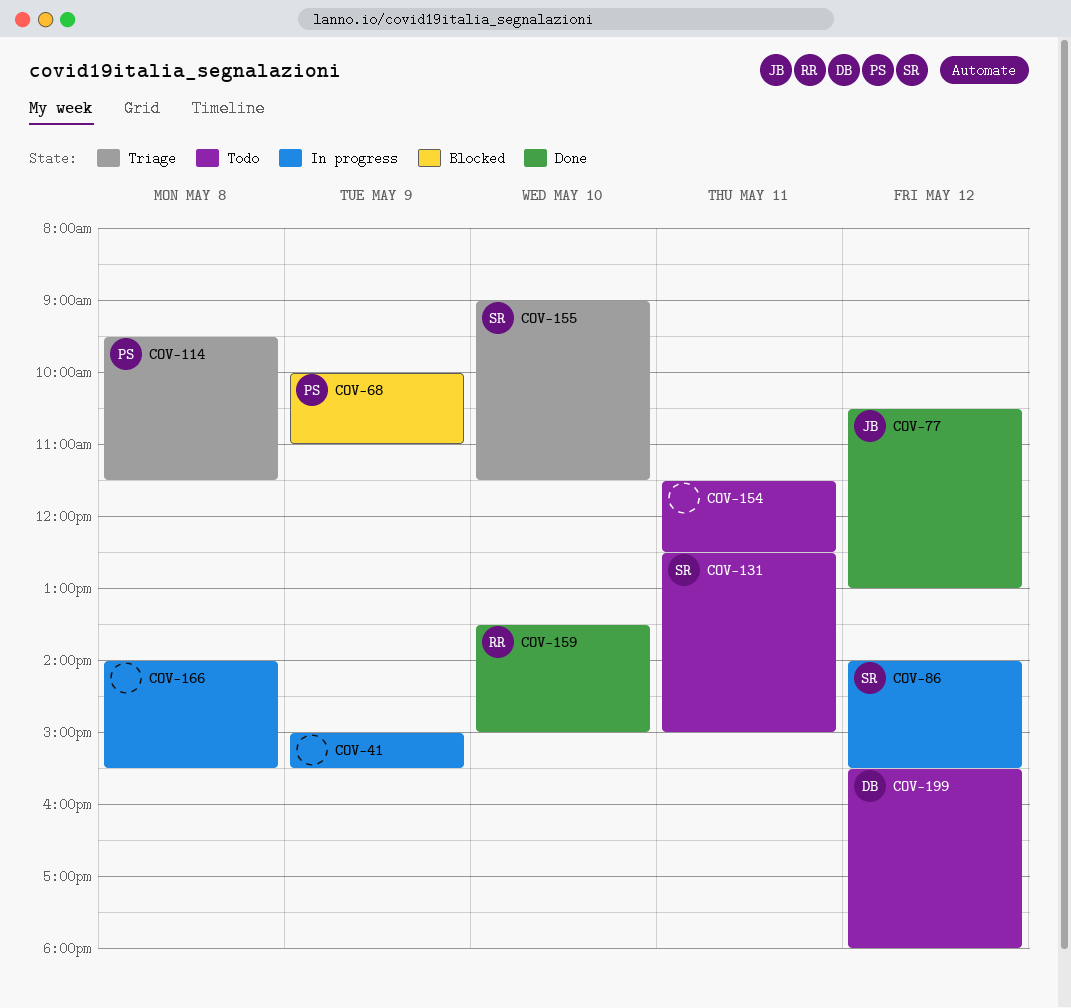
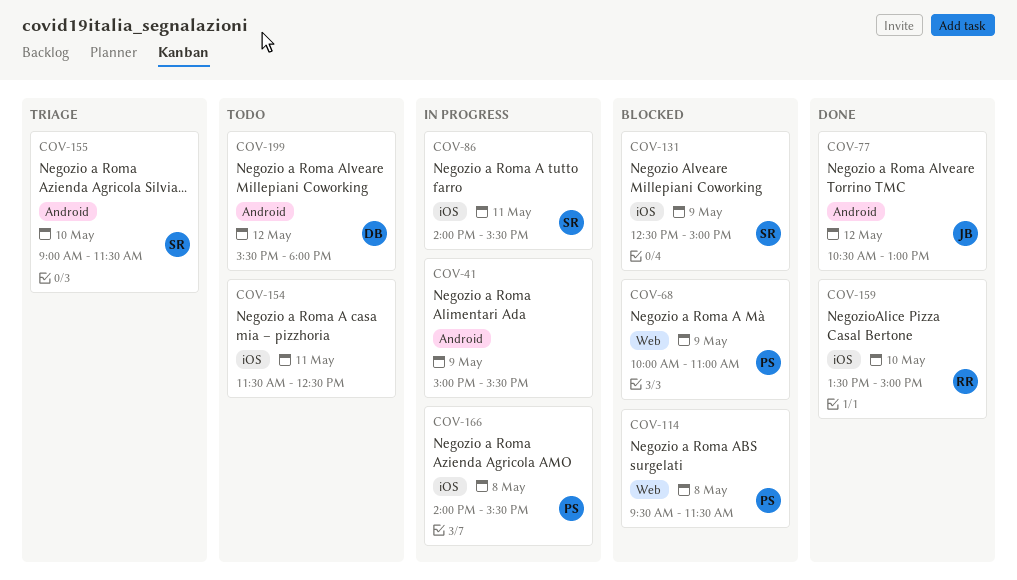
COV-86, day: May 12 -> May 11
COV-114, status: Triage -> Blocked
COV-131, status: Todo -> Blocked
COV-131, day: May 11 -> May 9
COV-166, owner: none -> PS

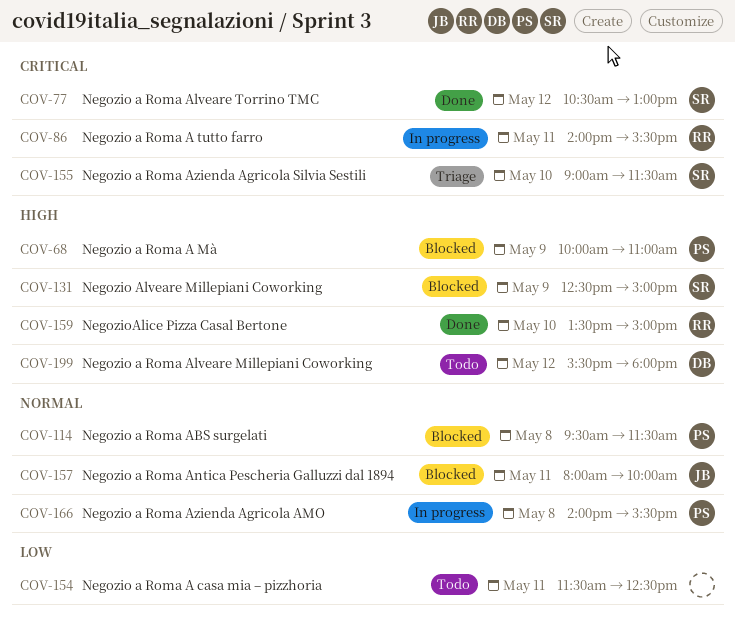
COV-41: present -> none
COV-77, owner: JB -> SR
COV-86, owner: SR -> RR
COV-157: none -> present

